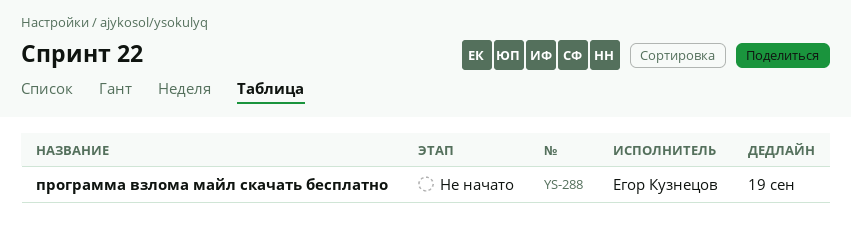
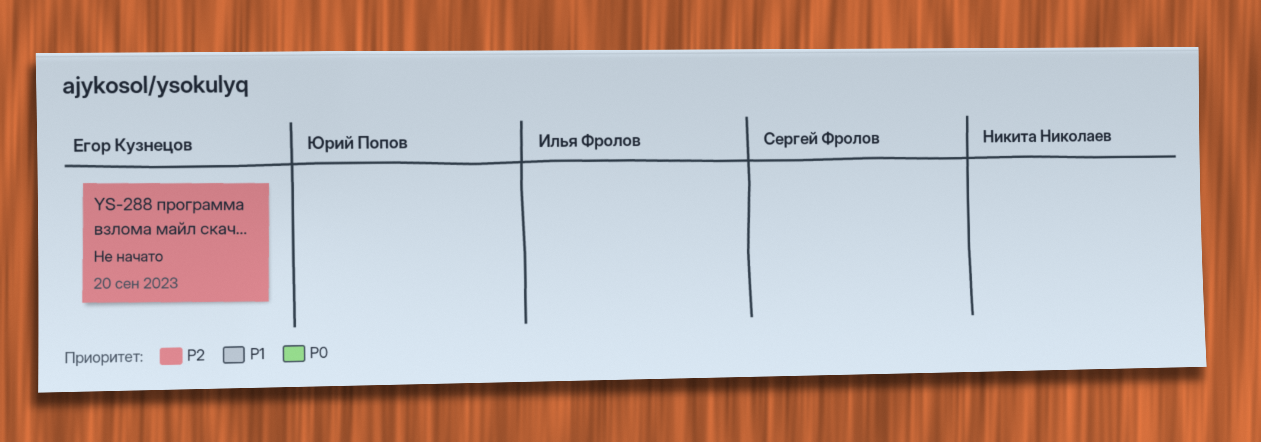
YS-288, due: Sep 19 -> Sep 20

